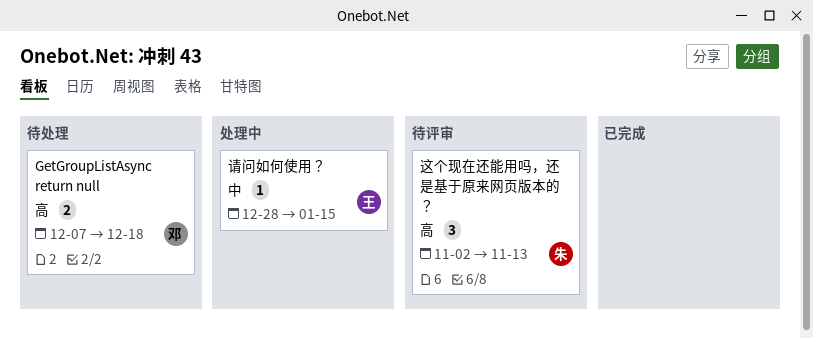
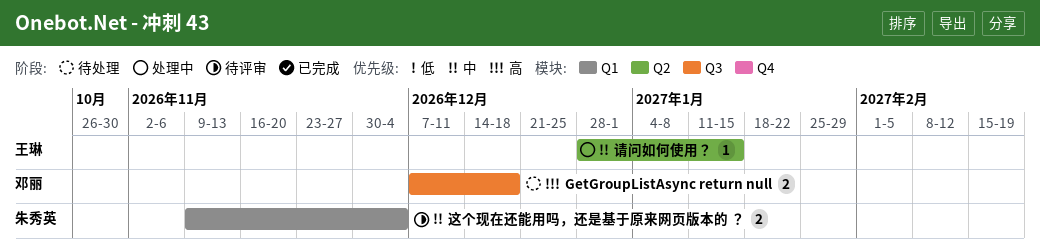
这个现在还能用吗，还是基于原来网页版本的 ？, priority: 高 -> 中
这个现在还能用吗，还是基于原来网页版本的 ？, estimate: 3 -> 2
这个现在还能用吗，还是基于原来网页版本的 ？, start: Nov 2 -> Nov 9
这个现在还能用吗，还是基于原来网页版本的 ？, due: Nov 13 -> Dec 4

